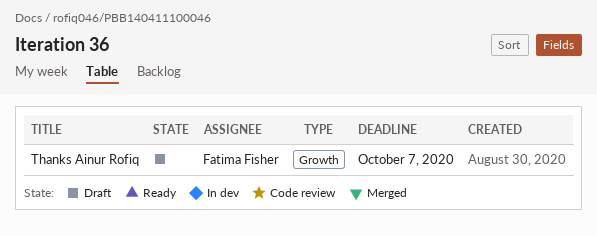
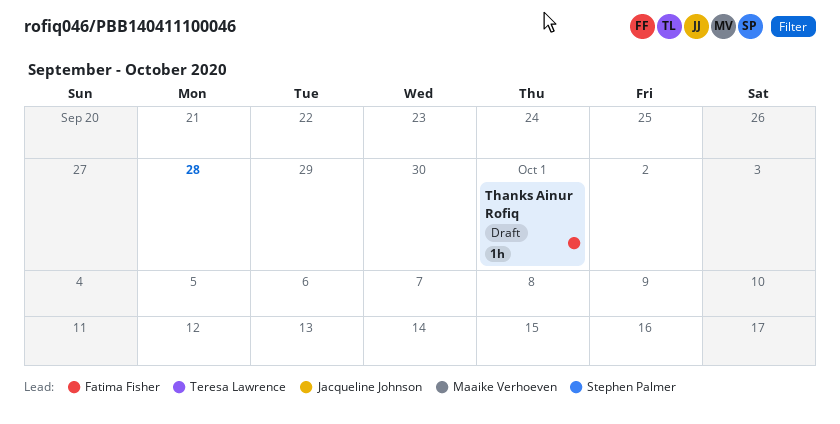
Thanks Ainur Rofiq, due: Oct 7 -> Oct 1

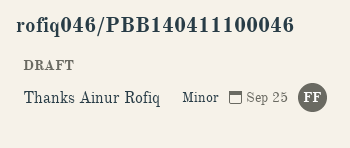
Thanks Ainur Rofiq, due: Oct 1 -> Sep 25

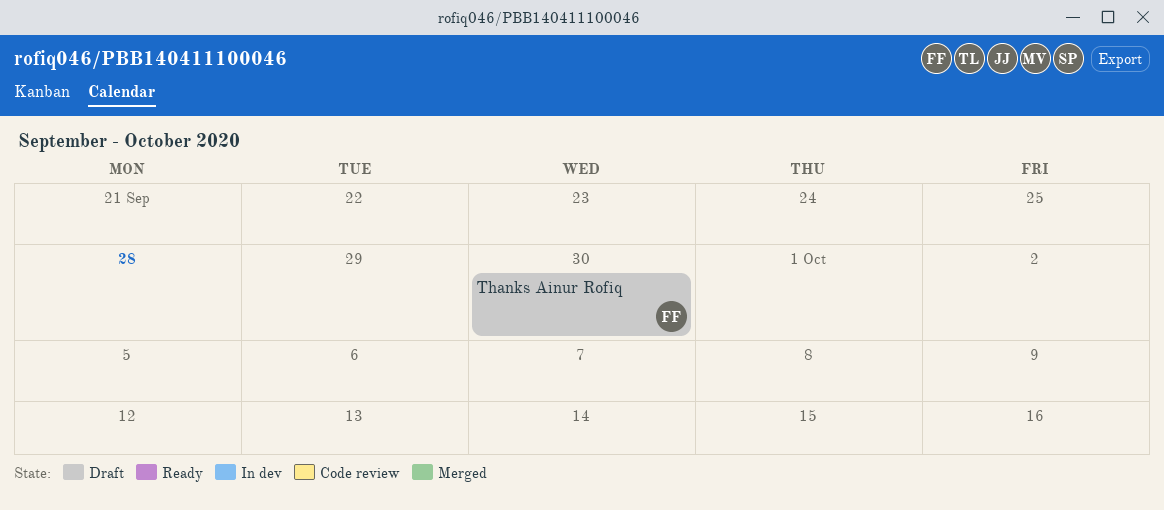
Thanks Ainur Rofiq, due: Sep 25 -> Sep 30

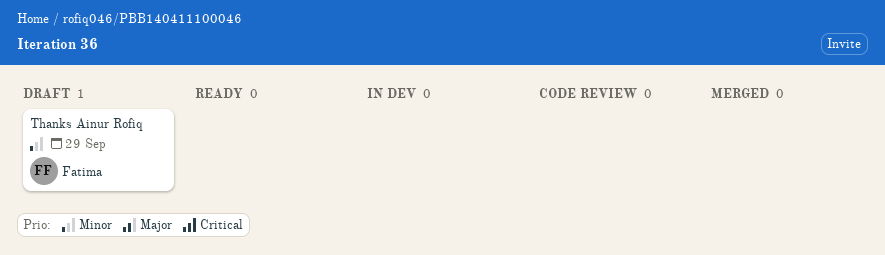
Thanks Ainur Rofiq, due: Sep 30 -> Sep 29

